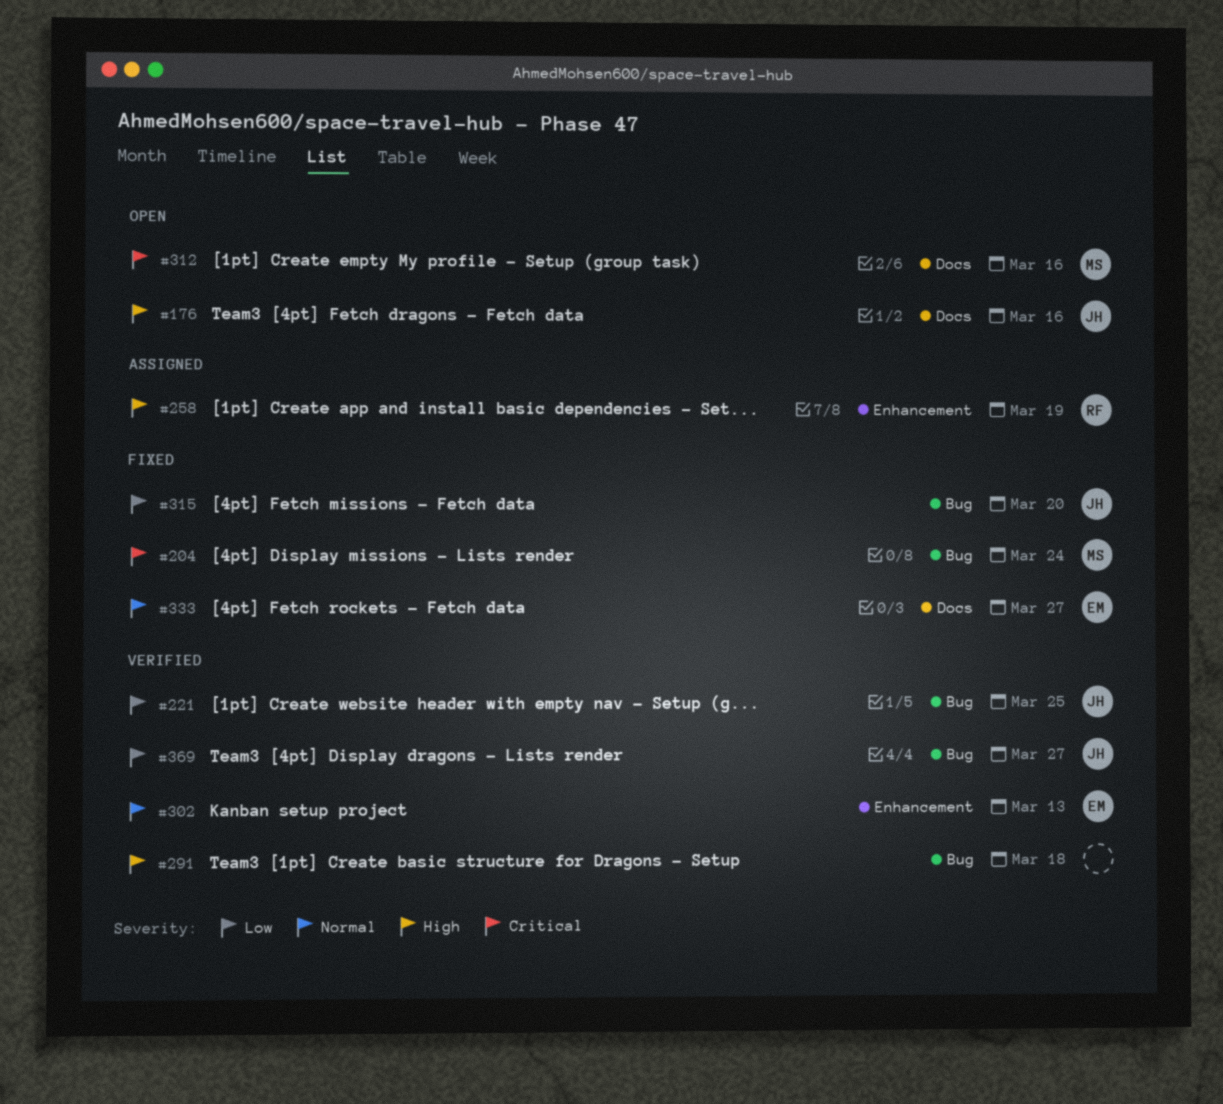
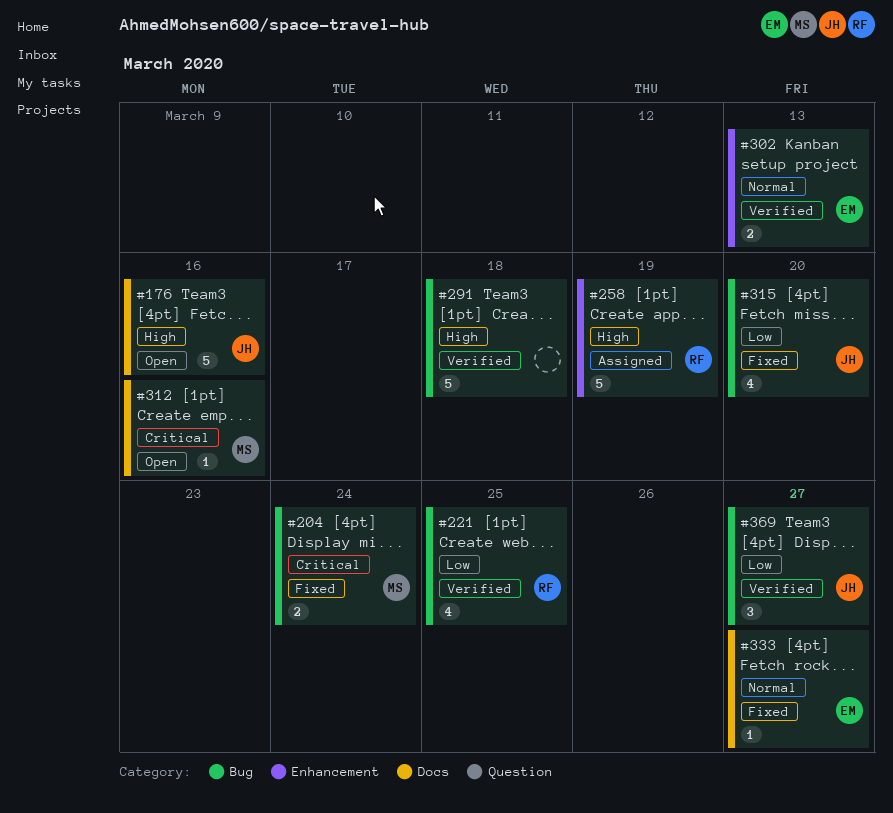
#221, owner: JH -> RF

